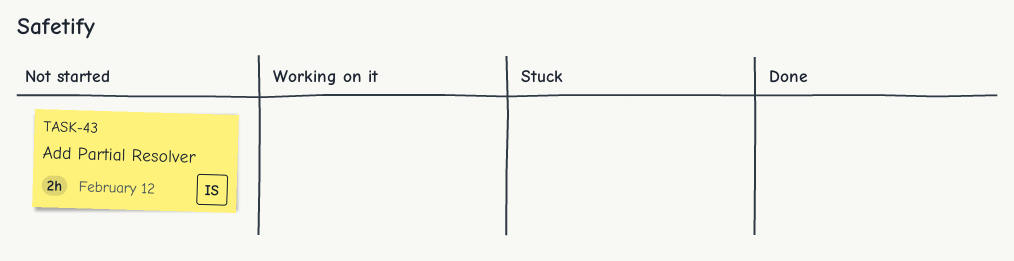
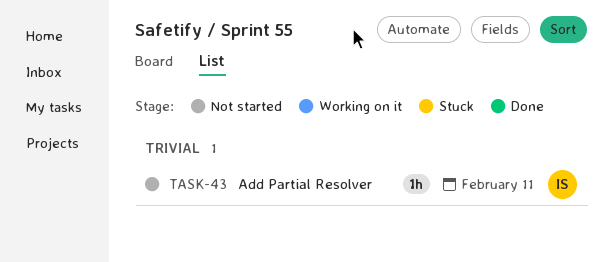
TASK-43, estimate: 2h -> 1h
TASK-43, due: Feb 12 -> Feb 11

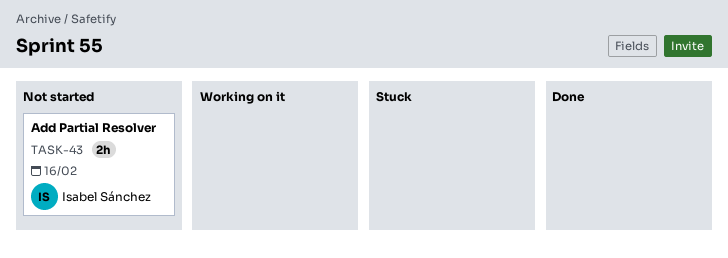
TASK-43, estimate: 1h -> 2h
TASK-43, due: Feb 11 -> Feb 16

